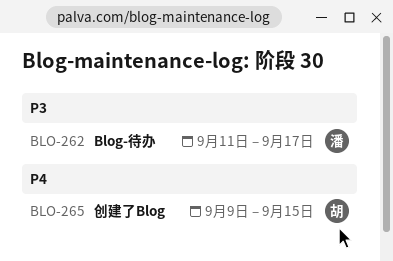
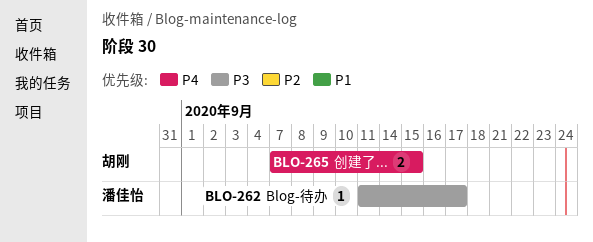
BLO-265, start: Sep 9 -> Sep 7

